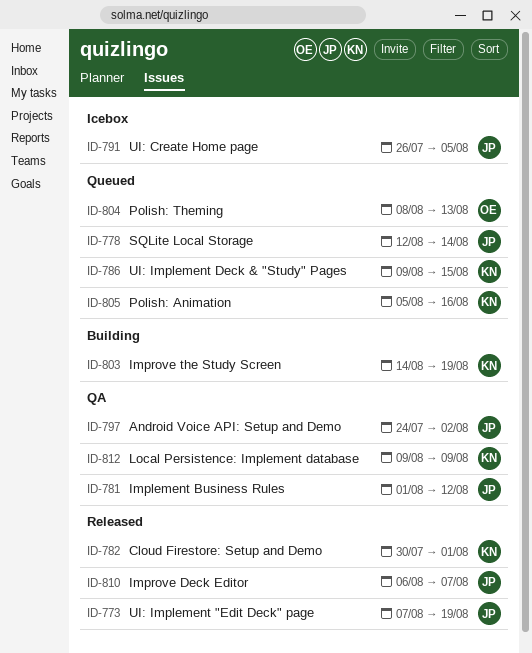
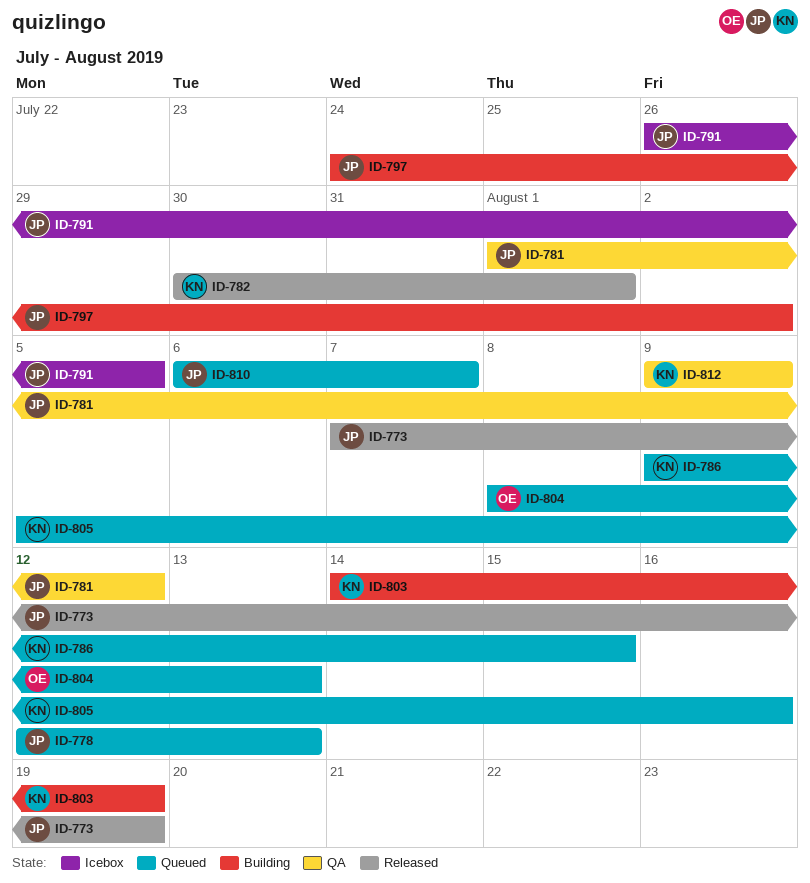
ID-778, due: Aug 14 -> Aug 13
ID-797, status: QA -> Building
ID-810, status: Released -> Queued

